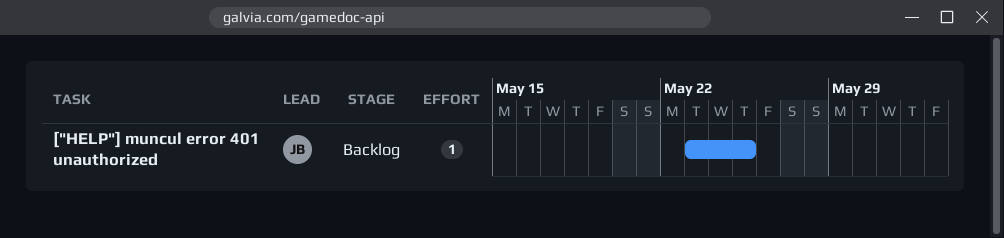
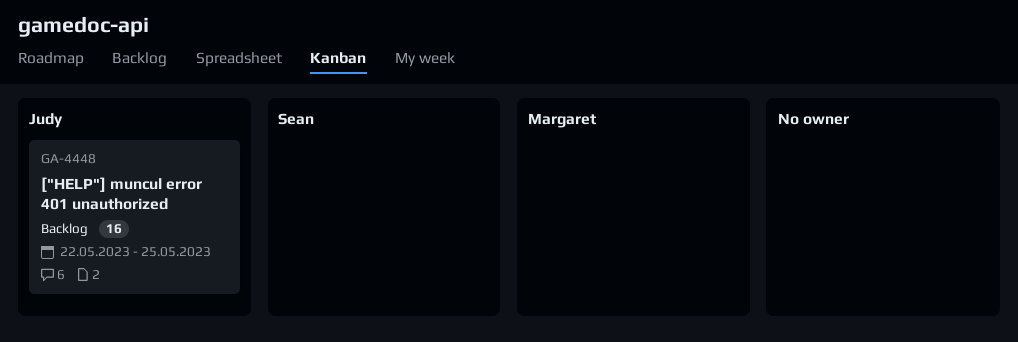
["HELP"] muncul error 401 unauthorized, estimate: 1 -> 16
["HELP"] muncul error 401 unauthorized, start: May 23 -> May 22

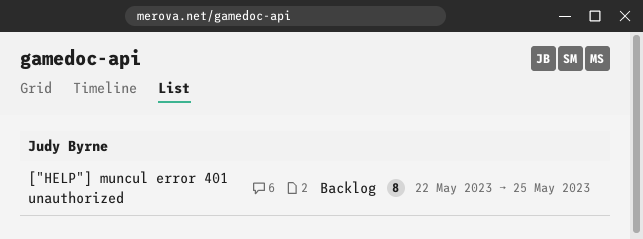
["HELP"] muncul error 401 unauthorized, estimate: 16 -> 8

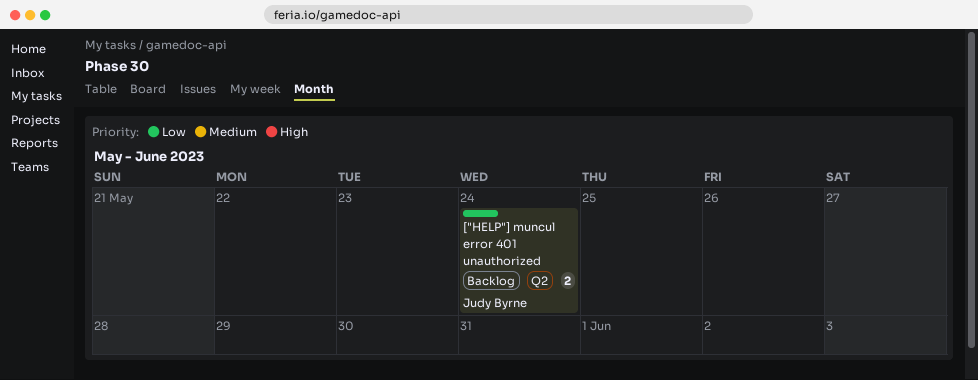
["HELP"] muncul error 401 unauthorized, estimate: 8 -> 2
["HELP"] muncul error 401 unauthorized, due: May 25 -> May 24

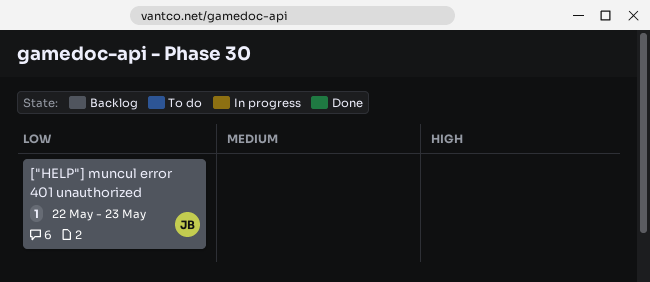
["HELP"] muncul error 401 unauthorized, estimate: 2 -> 1
["HELP"] muncul error 401 unauthorized, due: May 24 -> May 23

